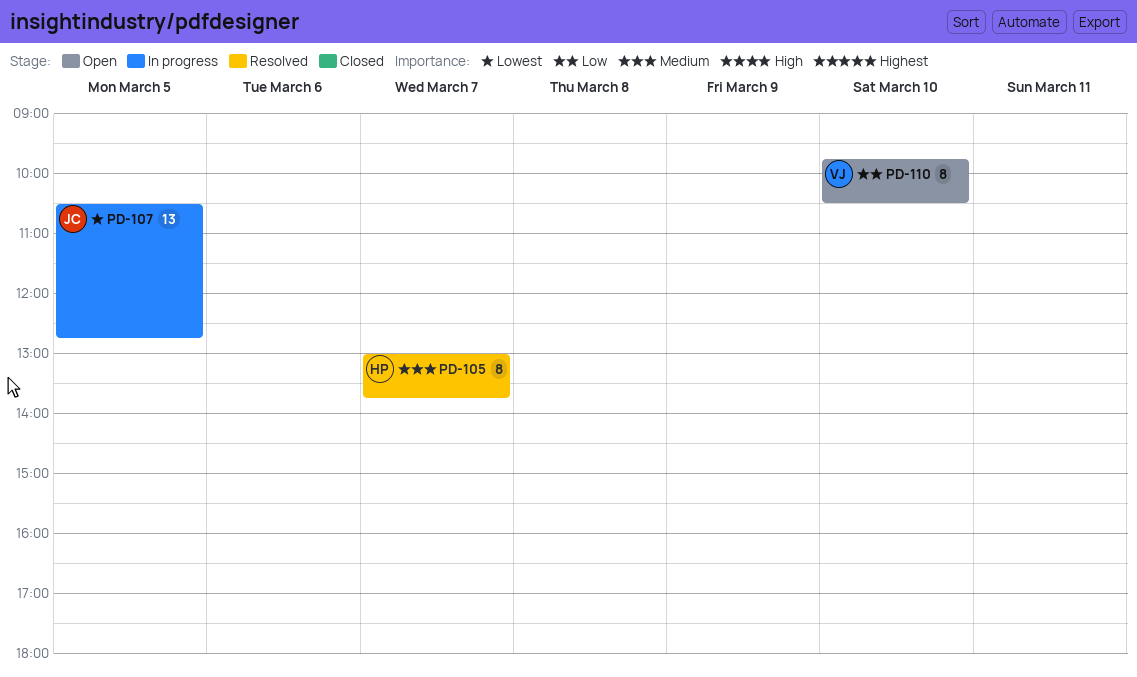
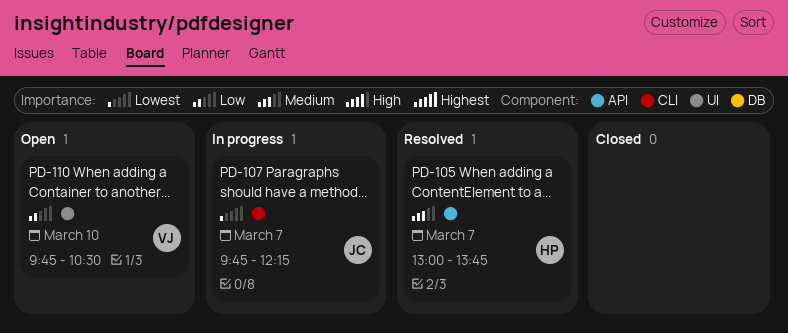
PD-107, day: Mar 5 -> Mar 7
PD-107, begins: 10:30 -> 09:45
PD-107, ends: 12:45 -> 12:15

